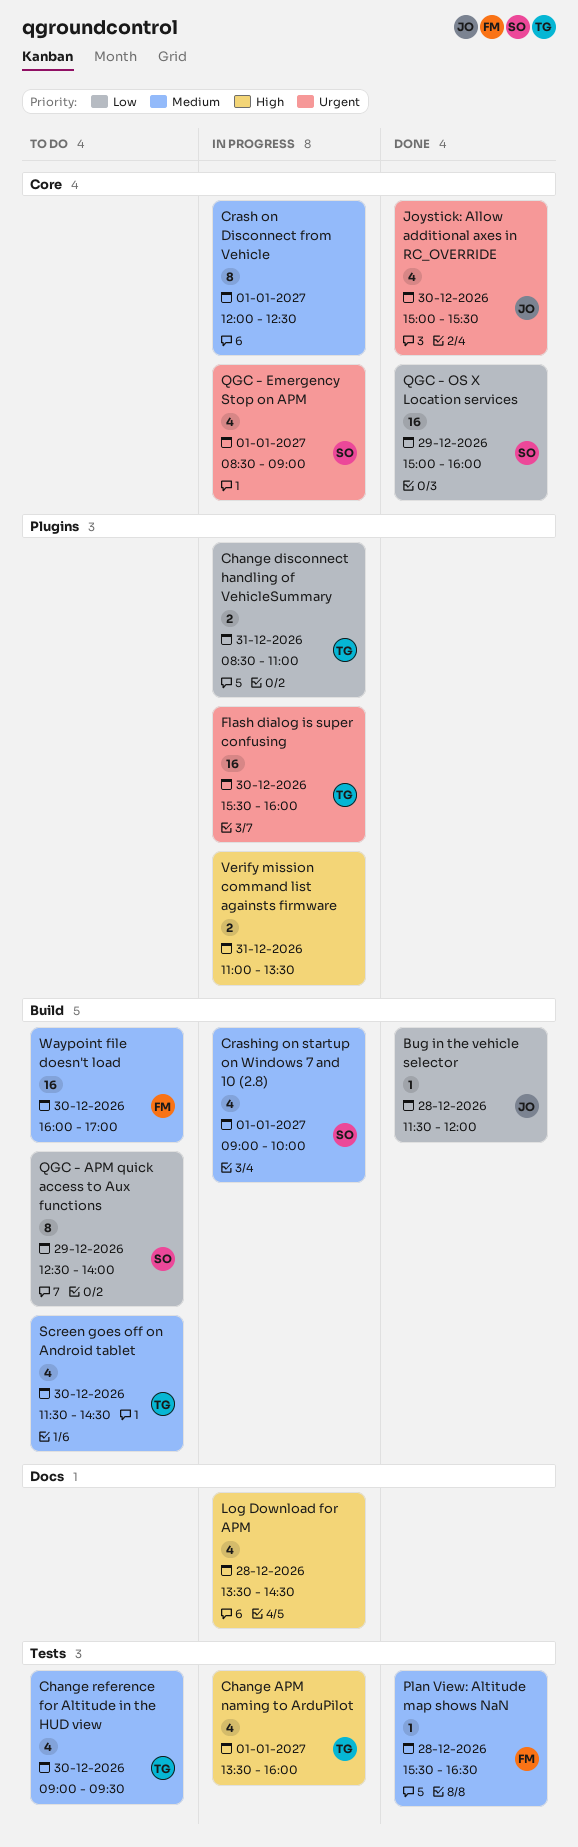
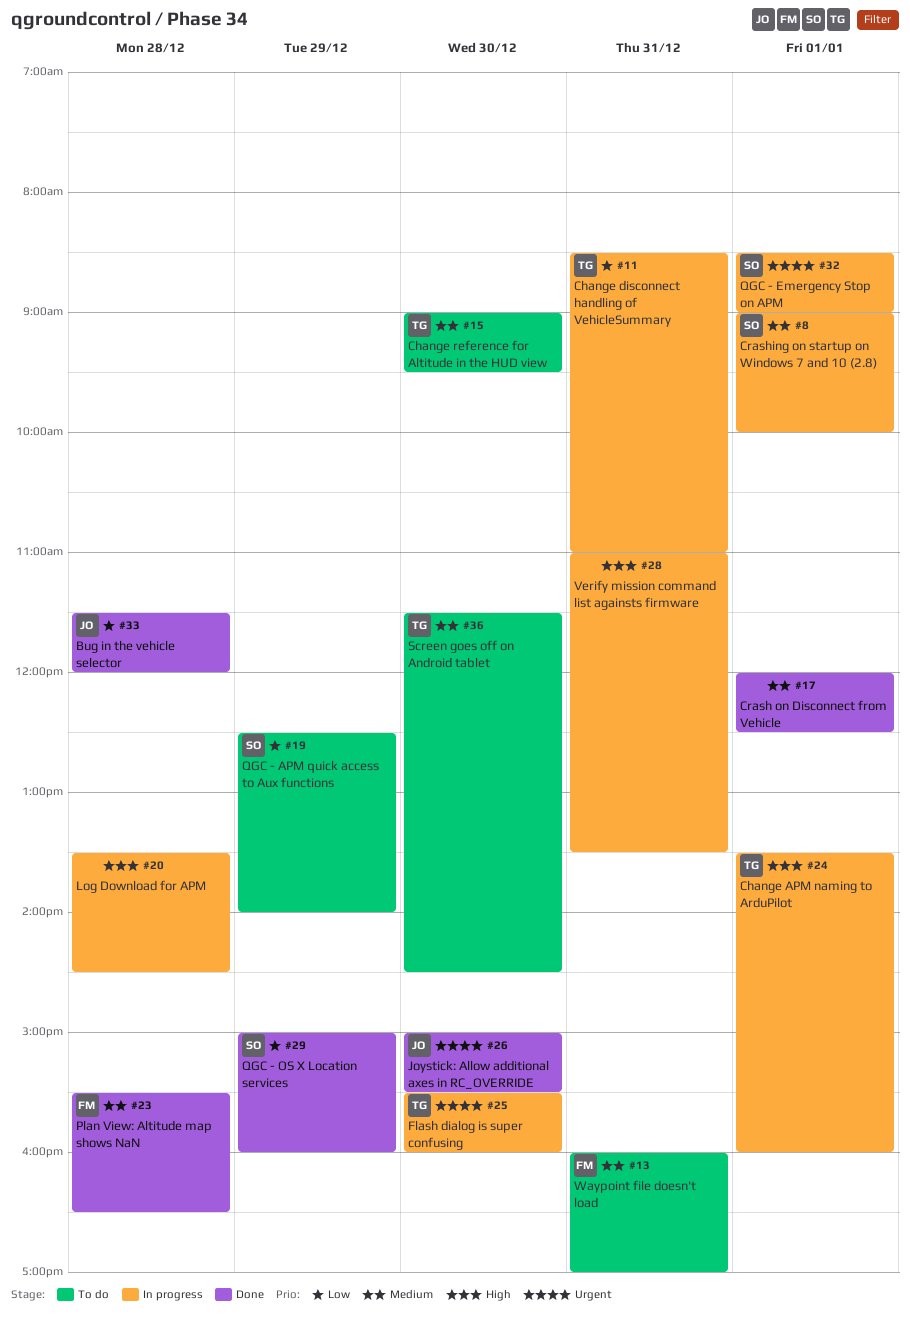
Crash on Disconnect from Vehicle, status: In progress -> Done
Waypoint file doesn't load, day: Dec 30 -> Dec 31

